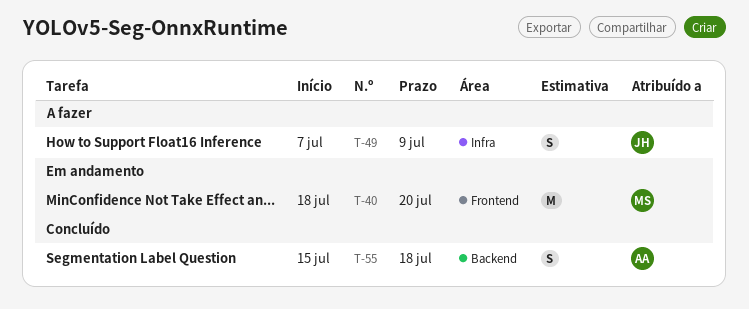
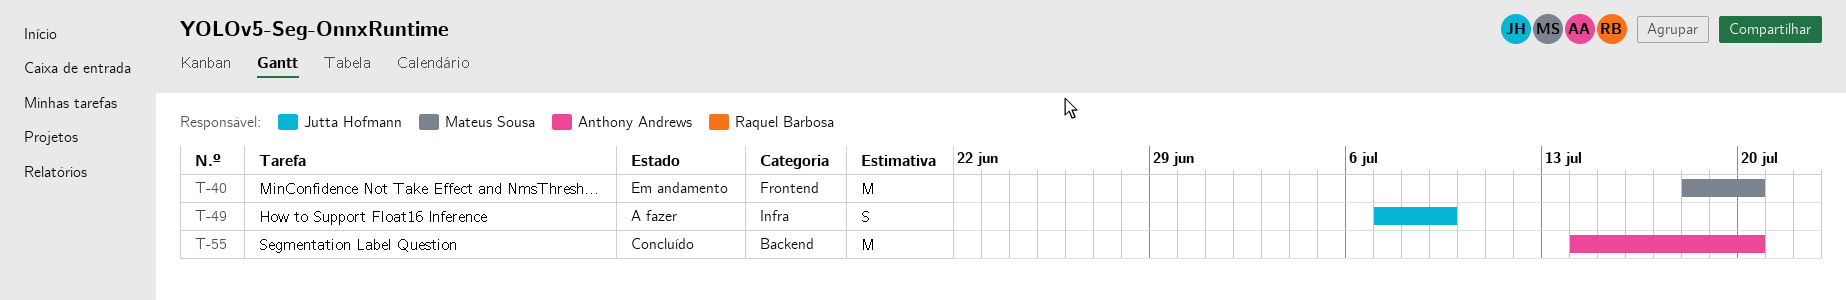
T-55, estimate: S -> M
T-55, start: Jul 15 -> Jul 14
T-55, due: Jul 18 -> Jul 20

